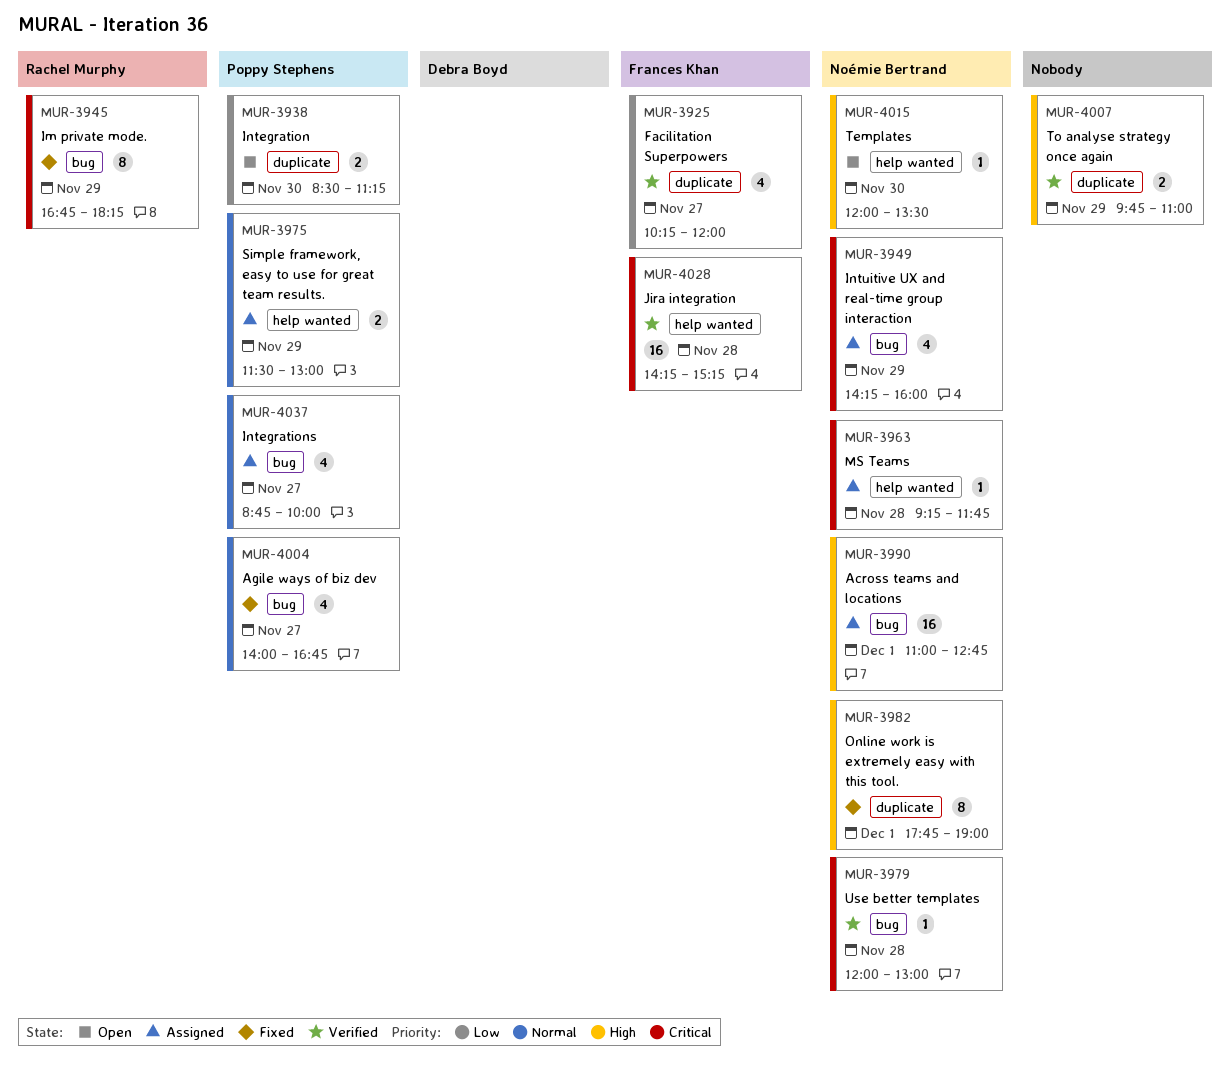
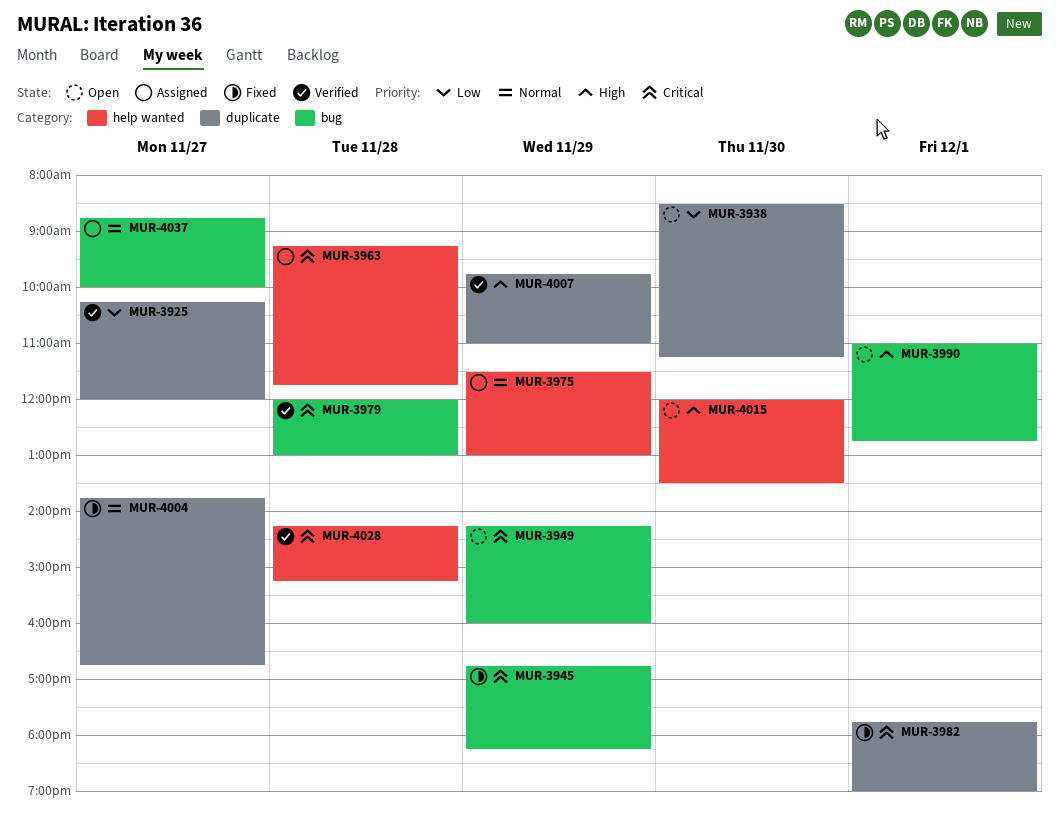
MUR-3949, status: Assigned -> Open
MUR-3982, priority: High -> Critical
MUR-3990, status: Assigned -> Open
MUR-4004, label: bug -> duplicate
MUR-4004, begins: 14:00 -> 13:45

